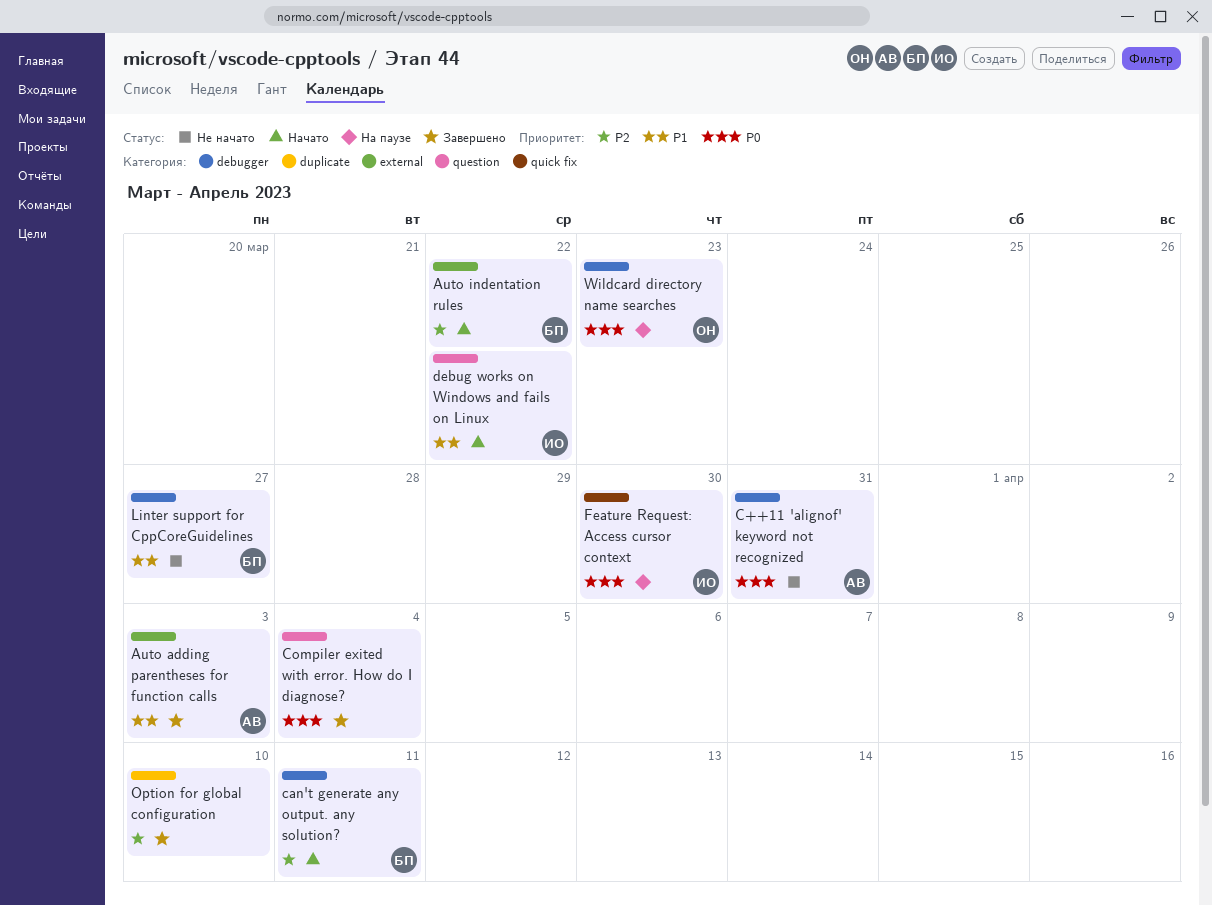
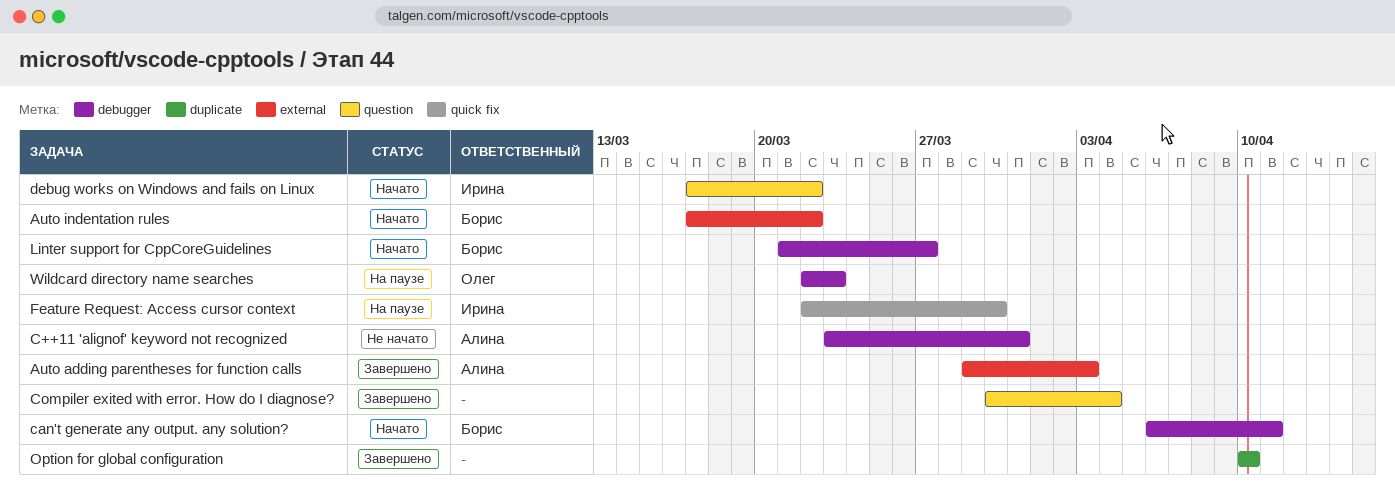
Linter support for CppCoreGuidelines, status: Не начато -> Начато

